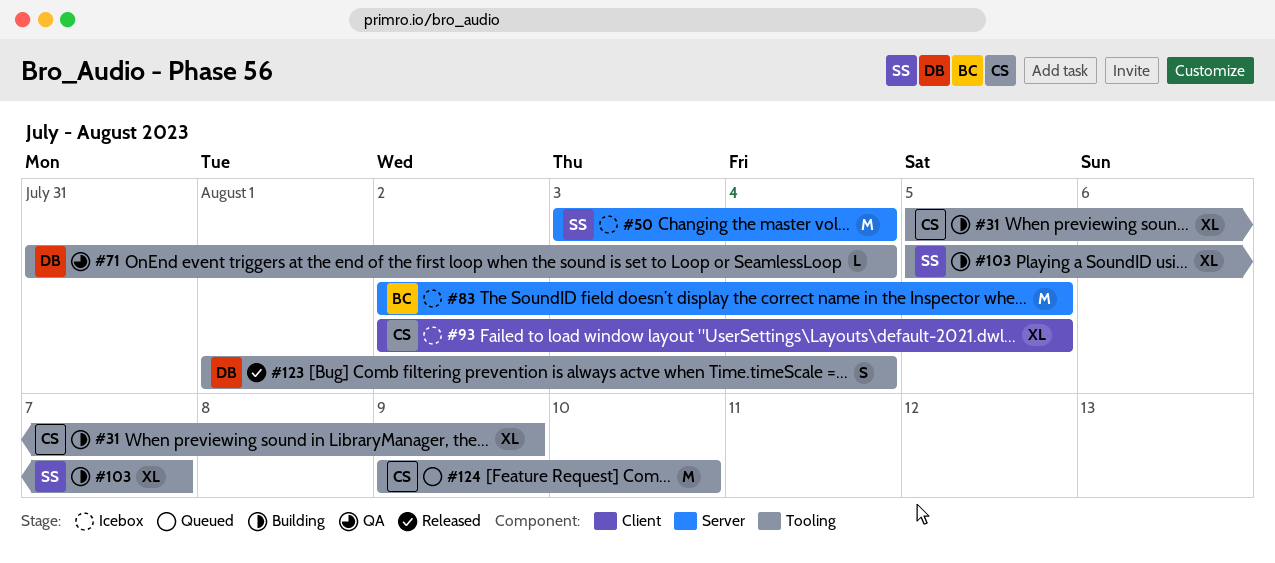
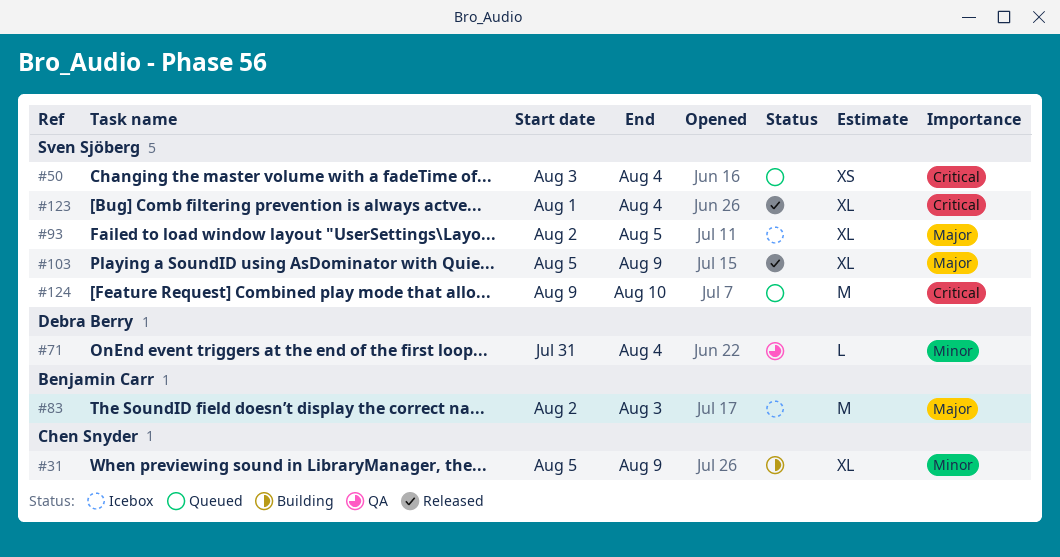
#50, status: Icebox -> Queued
#50, estimate: M -> XS
#83, due: Aug 5 -> Aug 3
#93, owner: Chen Snyder -> Sven Sjöberg
#103, status: Building -> Released
#103, due: Aug 7 -> Aug 9
#123, owner: Debra Berry -> Sven Sjöberg
#123, estimate: S -> XL
#124, owner: Chen Snyder -> Sven Sjöberg

